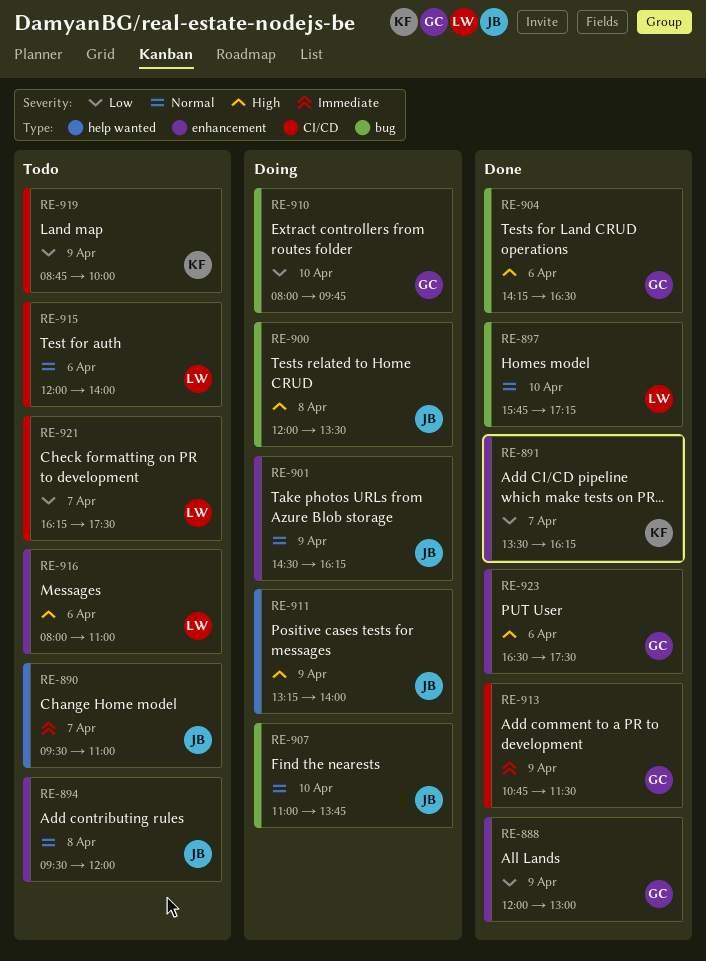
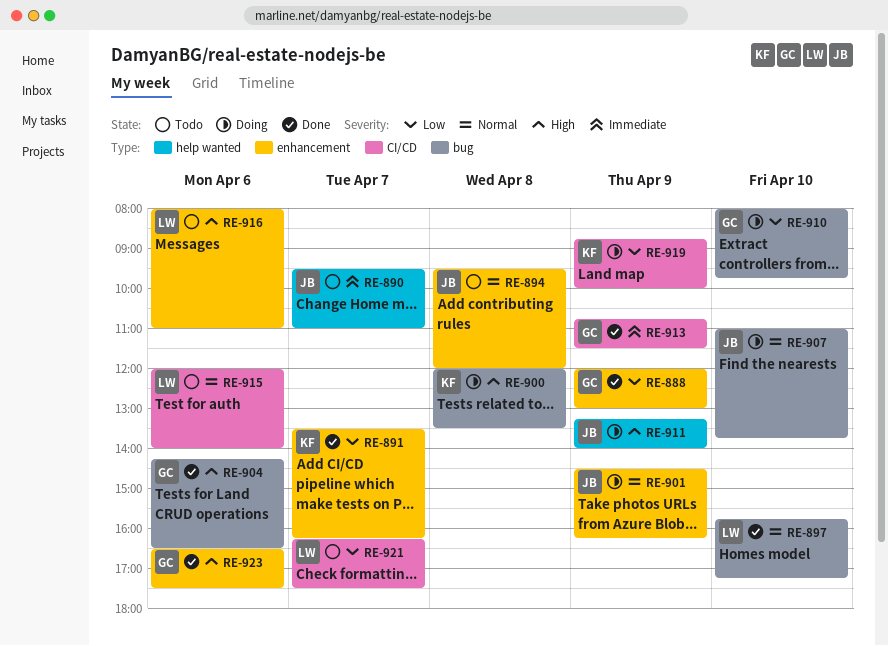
RE-900, owner: JB -> KF
RE-919, status: Todo -> Doing

